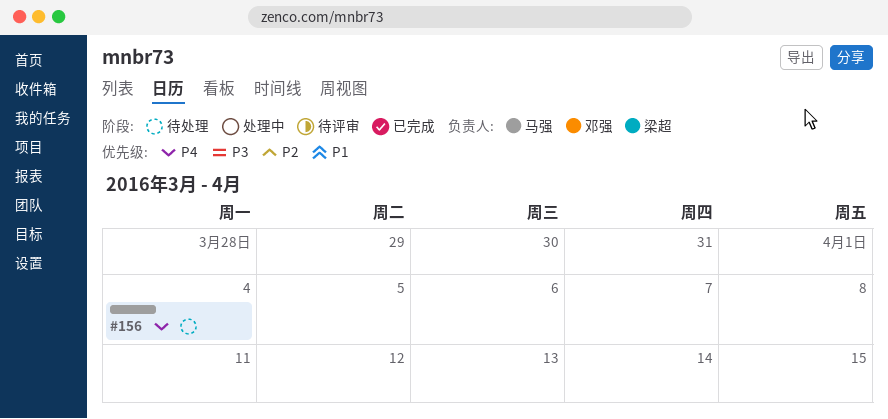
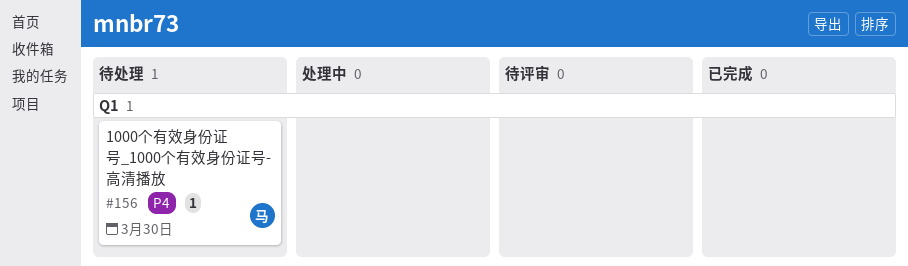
#156, due: Apr 4 -> Mar 30

